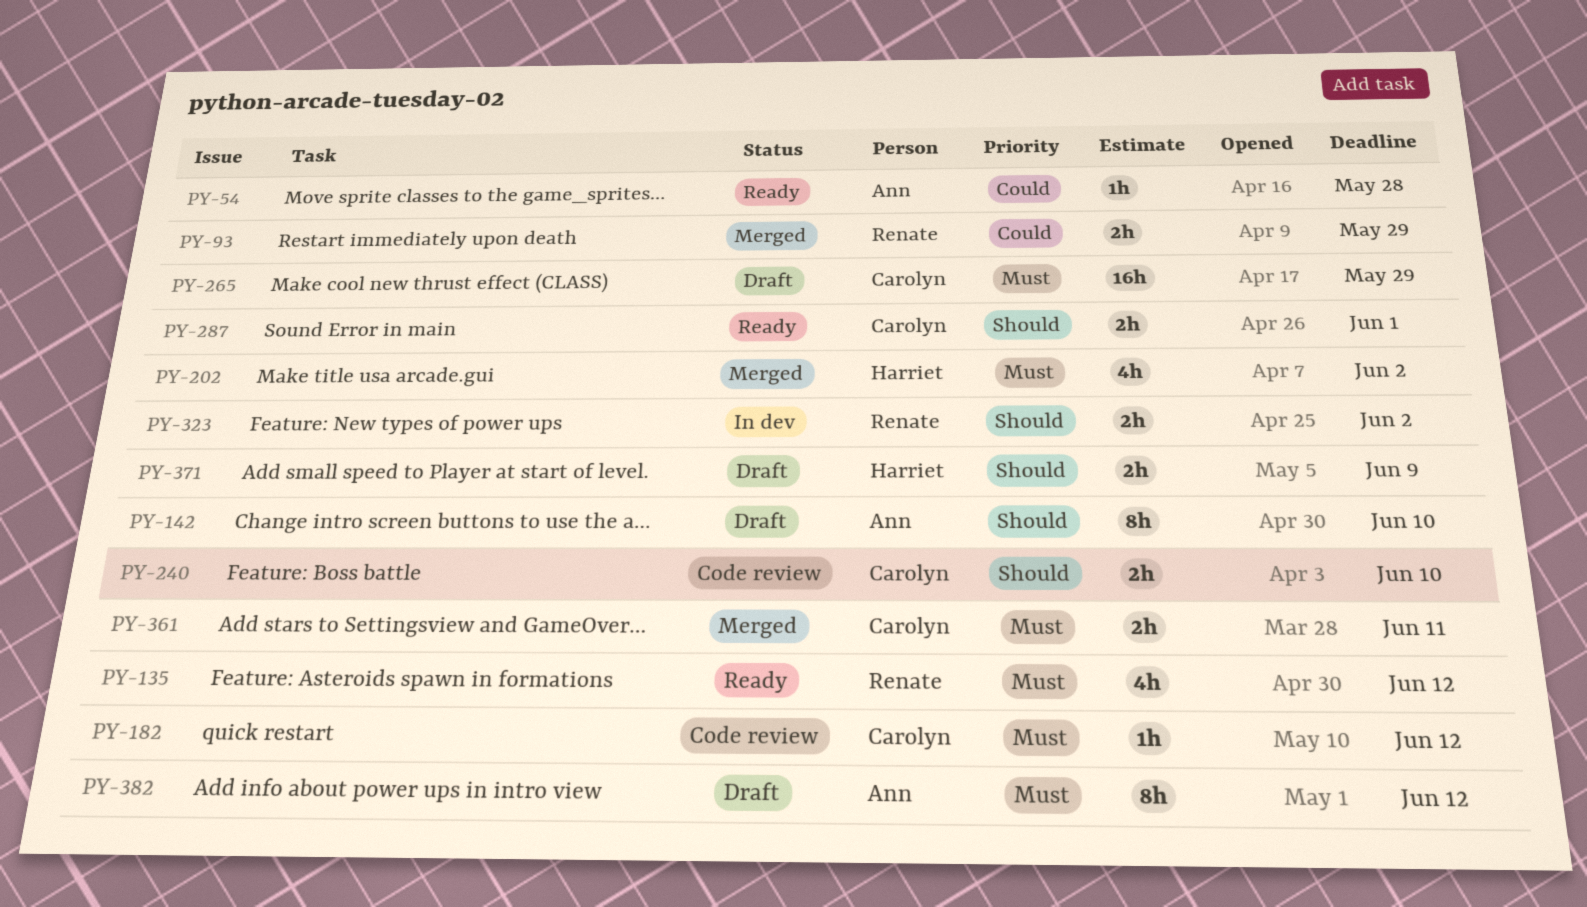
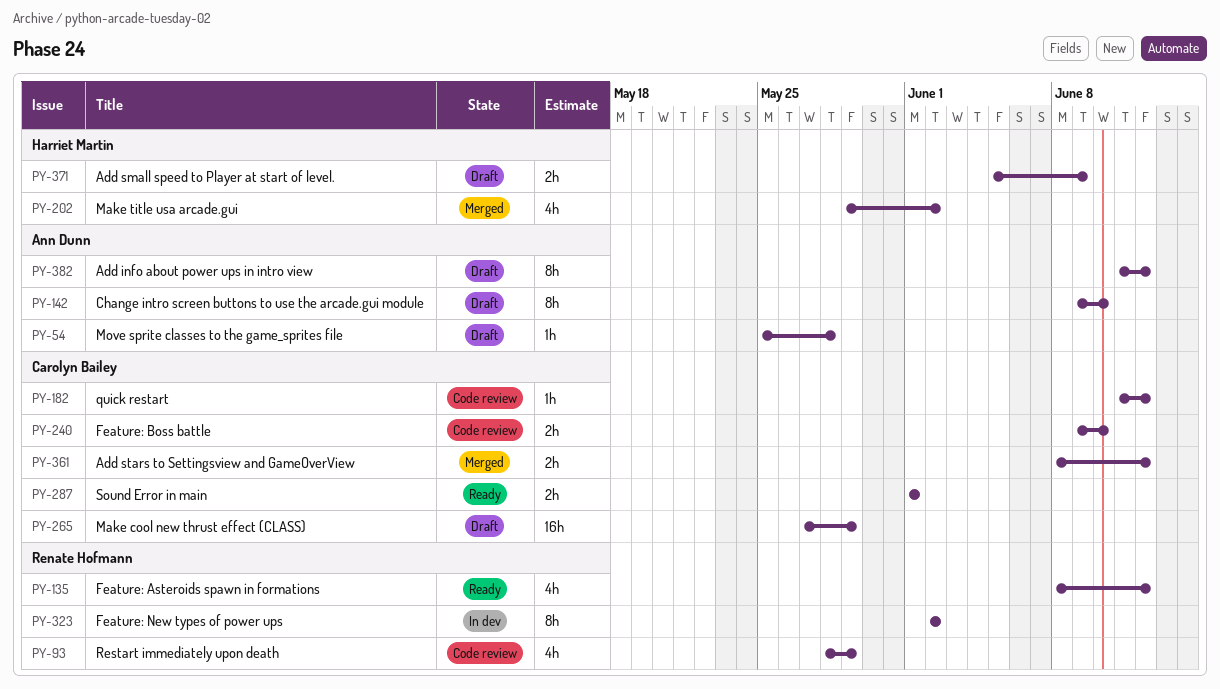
PY-54, status: Ready -> Draft
PY-93, status: Merged -> Code review
PY-93, estimate: 2h -> 4h
PY-323, estimate: 2h -> 8h
PY-361, due: Jun 11 -> Jun 12

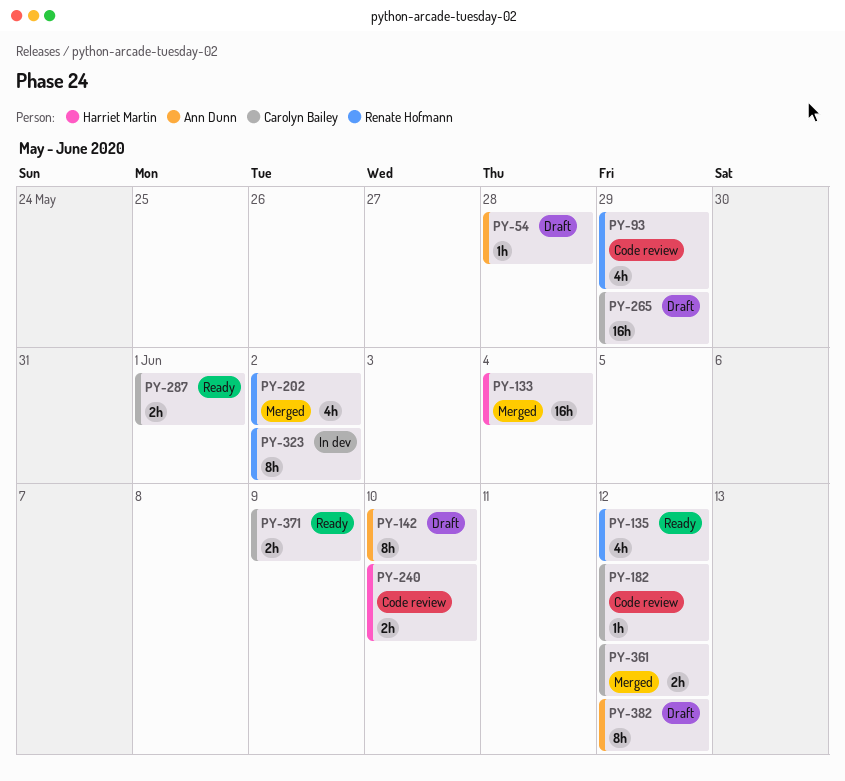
PY-133: none -> present
PY-202, owner: Harriet Martin -> Renate Hofmann
PY-240, owner: Carolyn Bailey -> Harriet Martin
PY-371, status: Draft -> Ready
PY-371, owner: Harriet Martin -> Carolyn Bailey

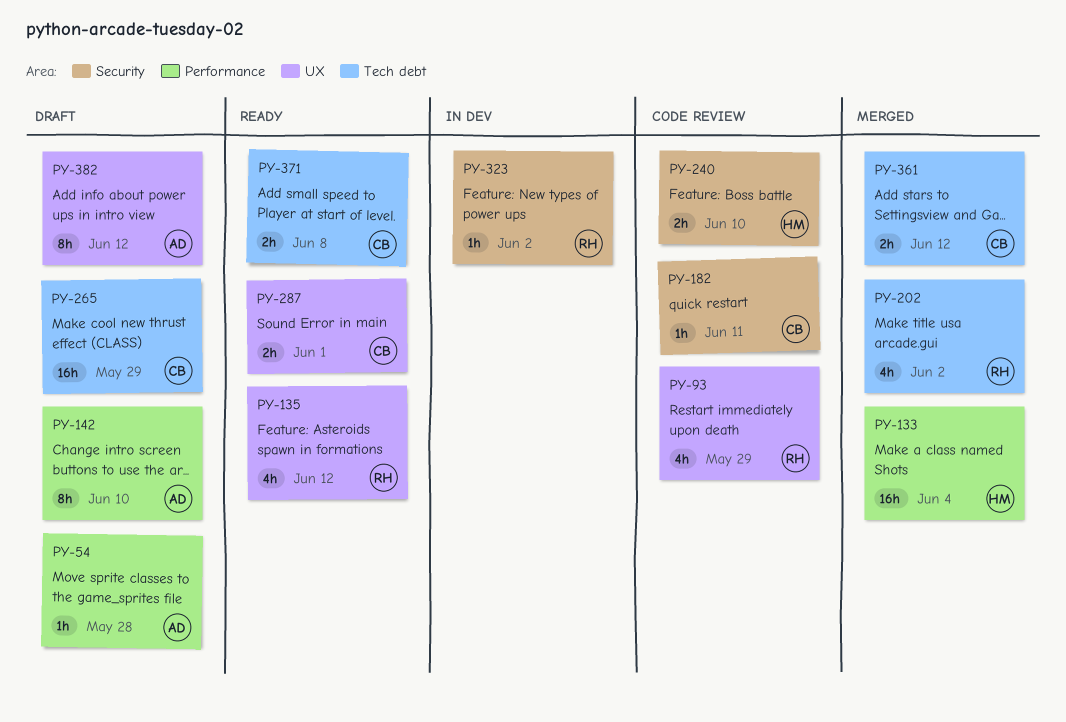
PY-182, due: Jun 12 -> Jun 11
PY-323, estimate: 8h -> 1h
PY-371, due: Jun 9 -> Jun 8

